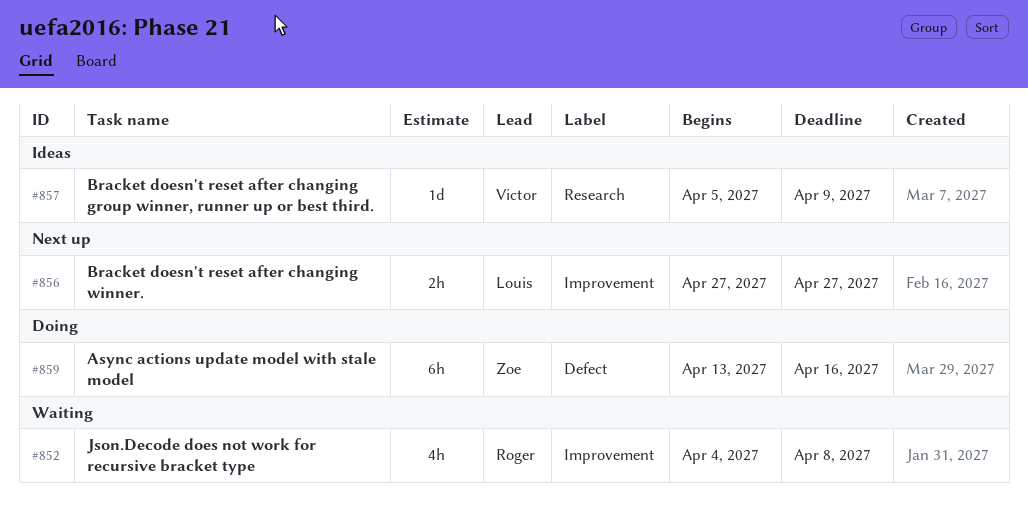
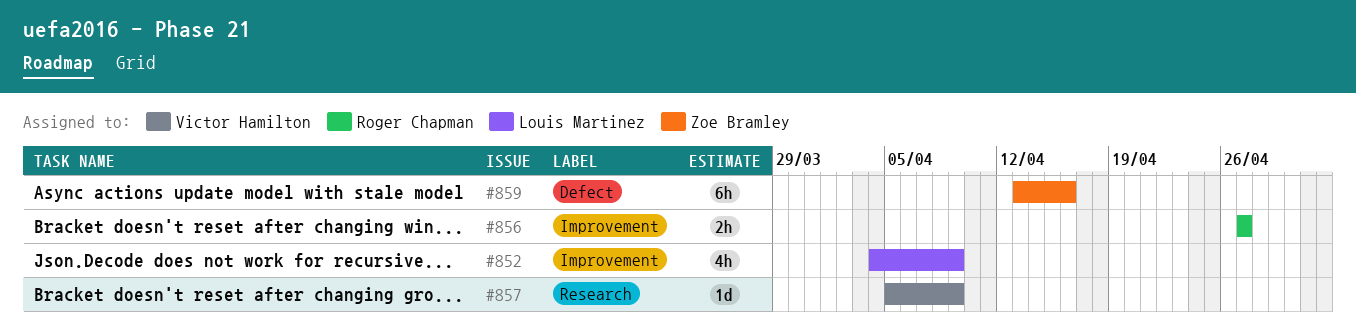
#852, owner: Roger Chapman -> Louis Martinez
#852, due: Apr 8 -> Apr 9
#856, owner: Louis Martinez -> Roger Chapman

